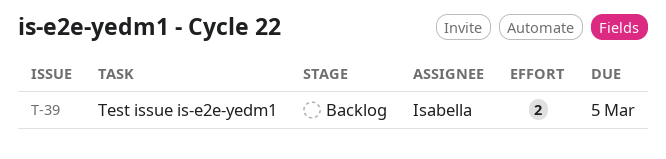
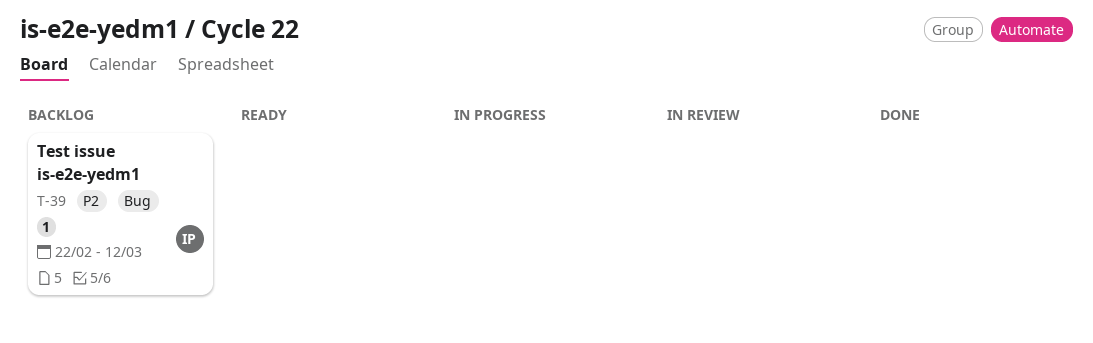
T-39, estimate: 2 -> 1
T-39, due: Mar 5 -> Mar 12

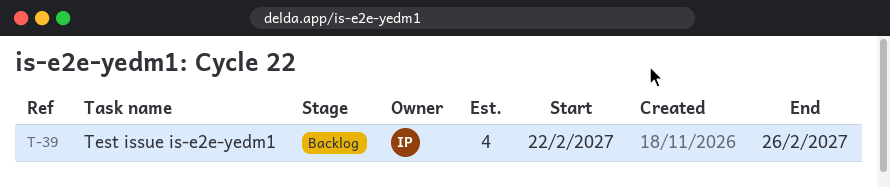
T-39, estimate: 1 -> 4
T-39, due: Mar 12 -> Feb 26

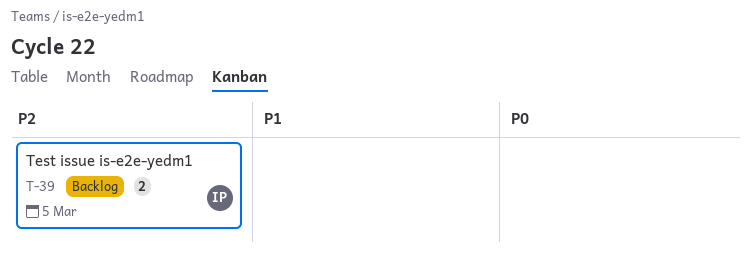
T-39, estimate: 4 -> 2
T-39, due: Feb 26 -> Mar 5

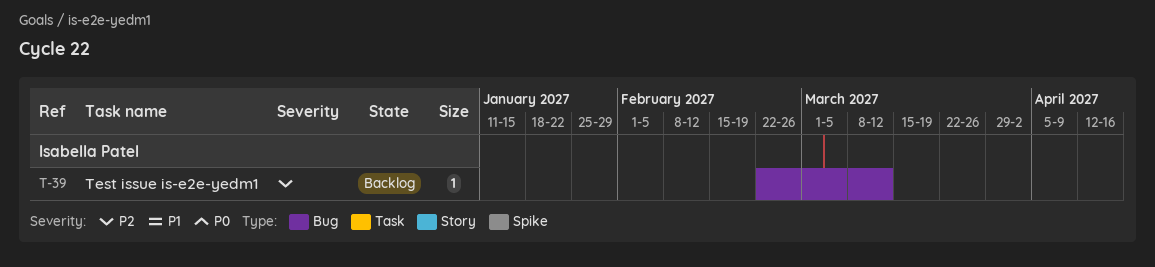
T-39, estimate: 2 -> 1
T-39, due: Mar 5 -> Mar 12

